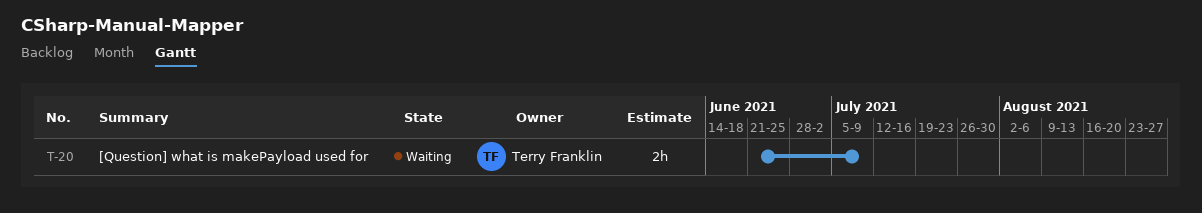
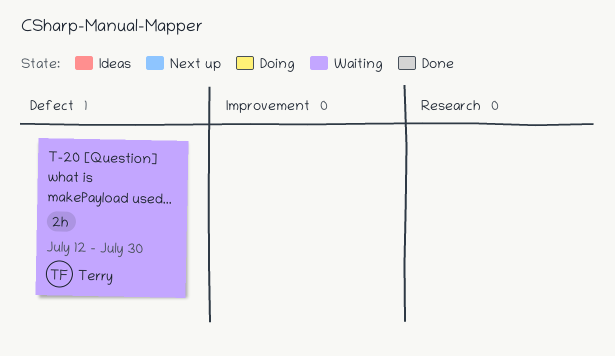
T-20, start: Jun 21 -> Jul 12
T-20, due: Jul 9 -> Jul 30

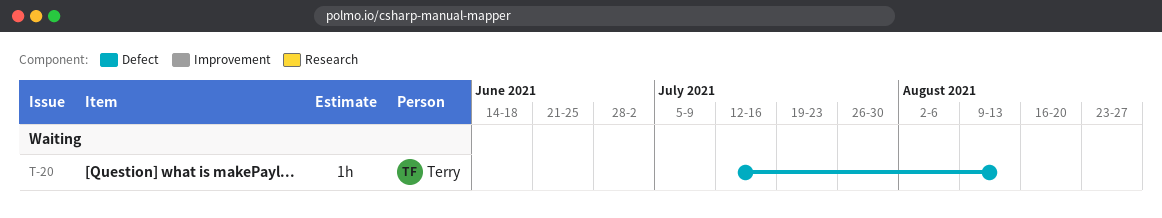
T-20, estimate: 2h -> 1h
T-20, due: Jul 30 -> Aug 13

